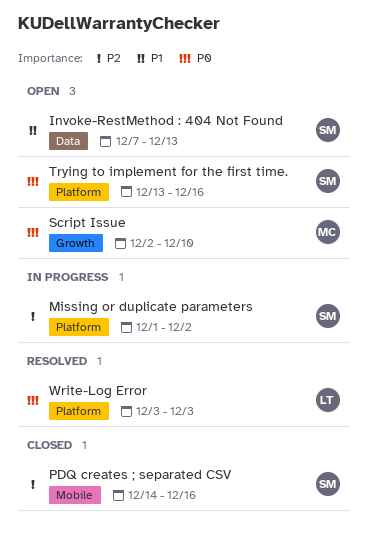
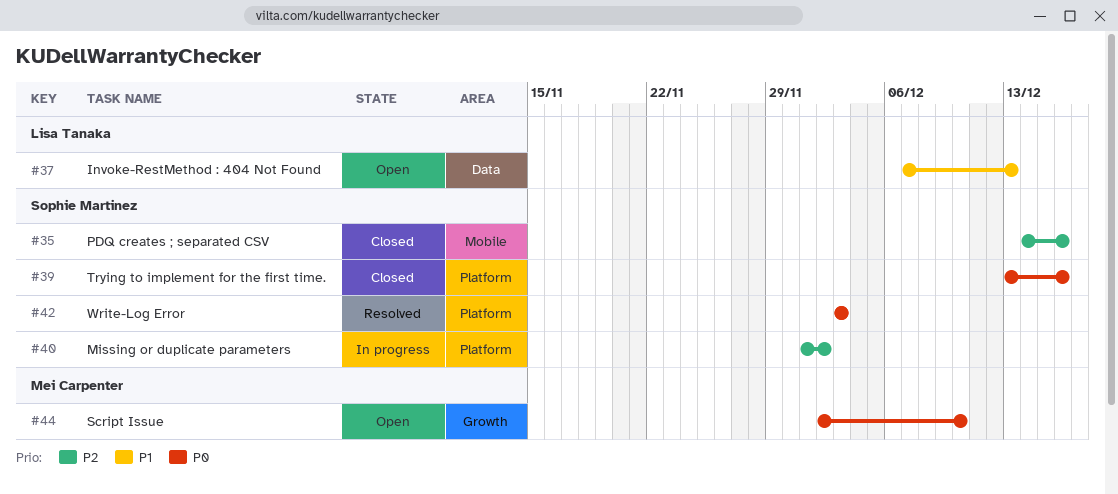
Invoke-RestMethod : 404 Not Found, owner: Sophie Martinez -> Lisa Tanaka
Trying to implement for the first time., status: Open -> Closed
Write-Log Error, owner: Lisa Tanaka -> Sophie Martinez

